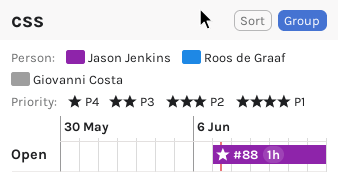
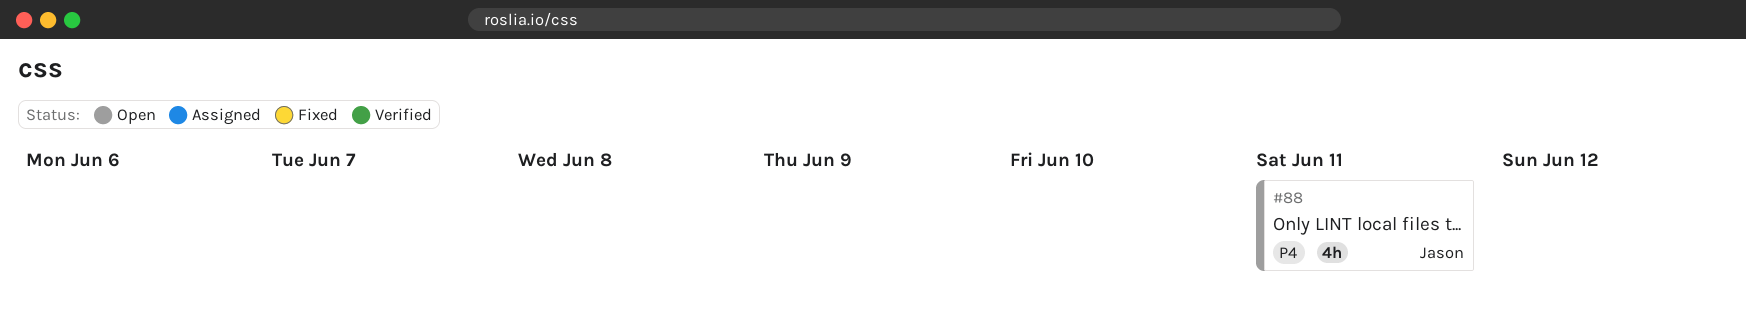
#88, estimate: 1h -> 4h
#88, due: Jun 12 -> Jun 11

